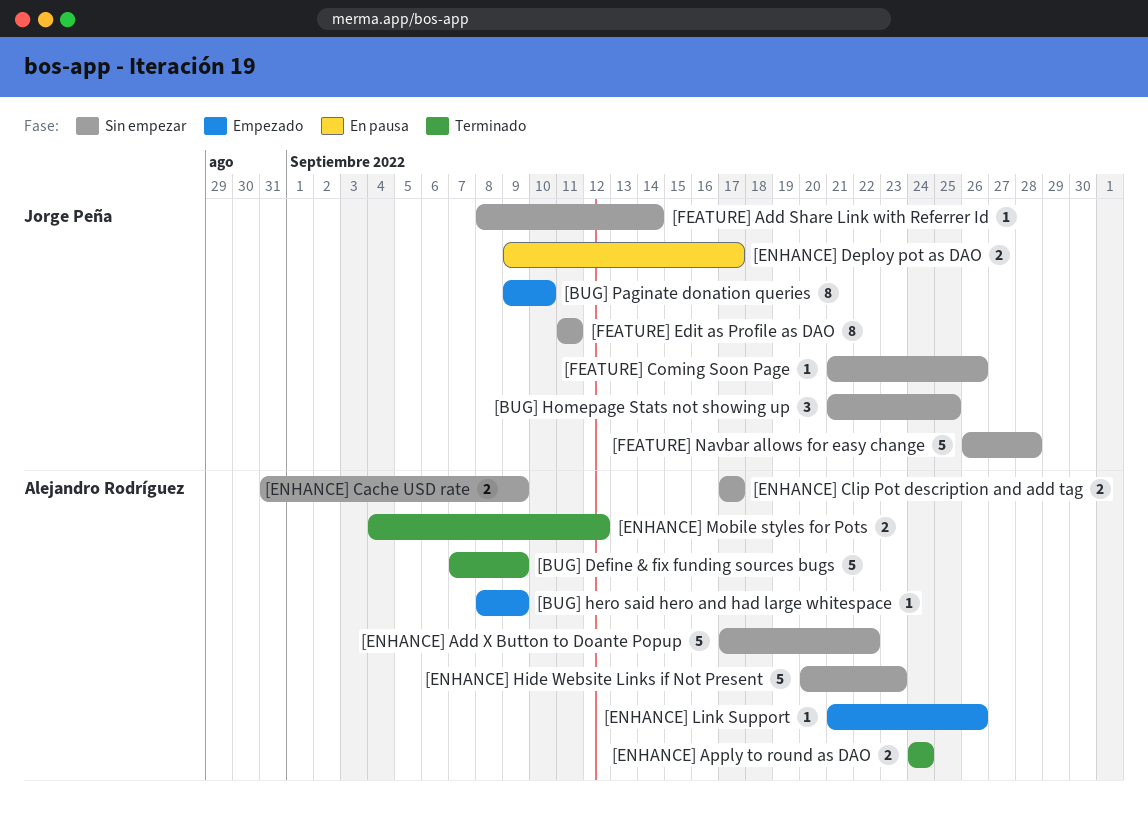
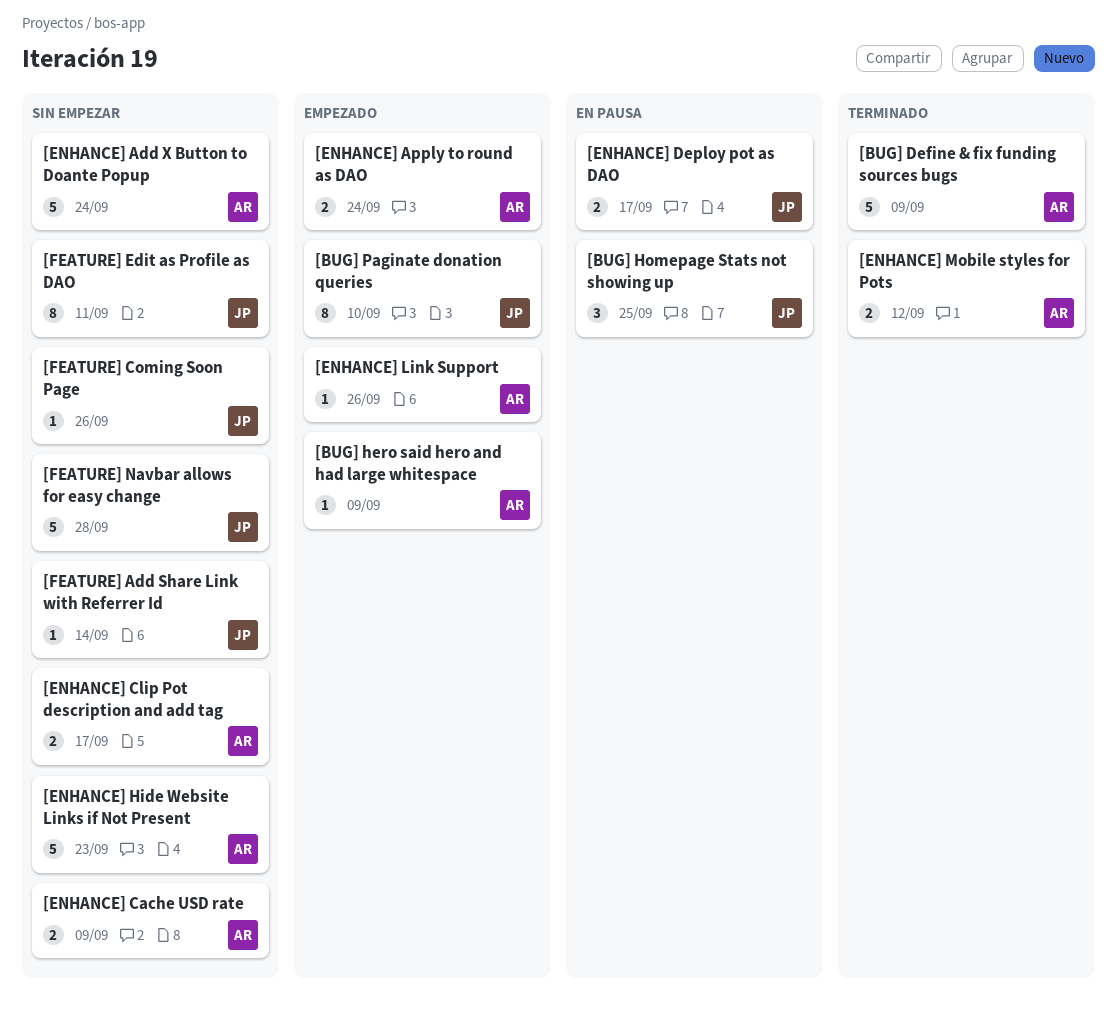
[BUG] Homepage Stats not showing up, status: Sin empezar -> En pausa
[ENHANCE] Add X Button to Doante Popup, due: Sep 22 -> Sep 24
[ENHANCE] Apply to round as DAO, status: Terminado -> Empezado

